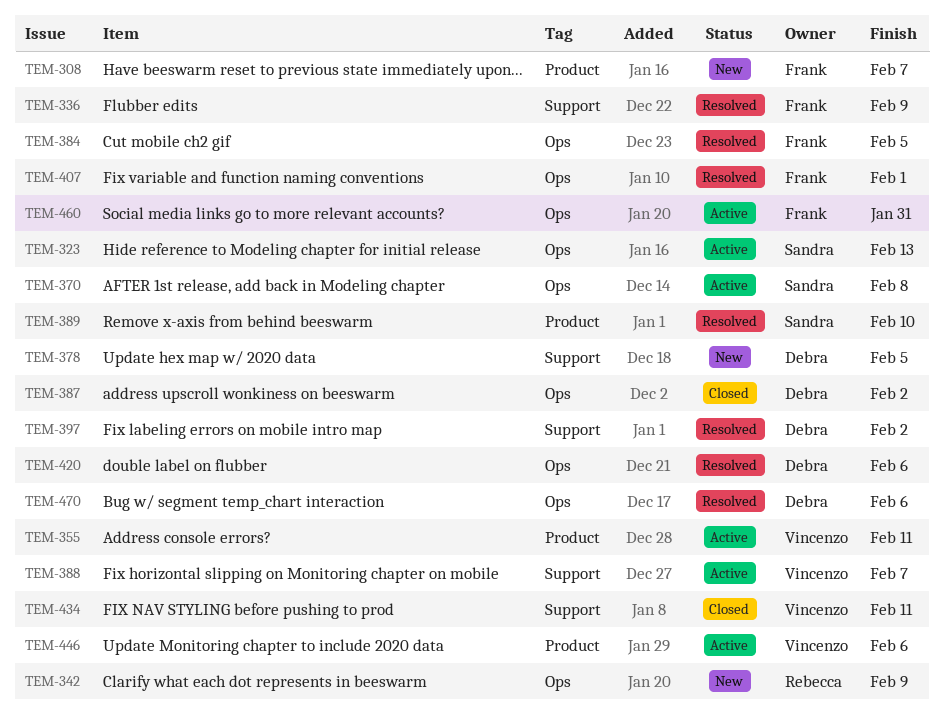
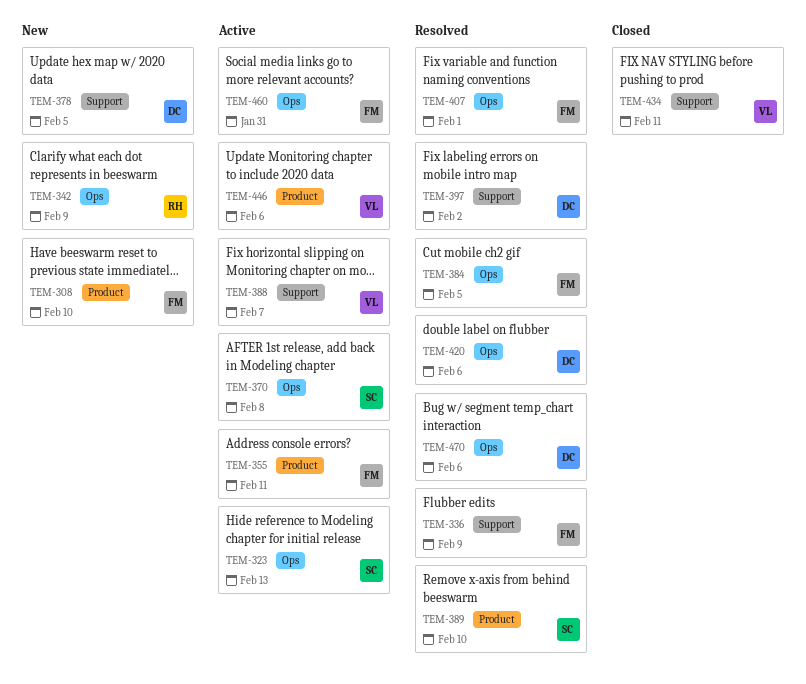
TEM-308, due: Feb 7 -> Feb 10
TEM-355, owner: Vincenzo -> Frank
TEM-387: present -> none

